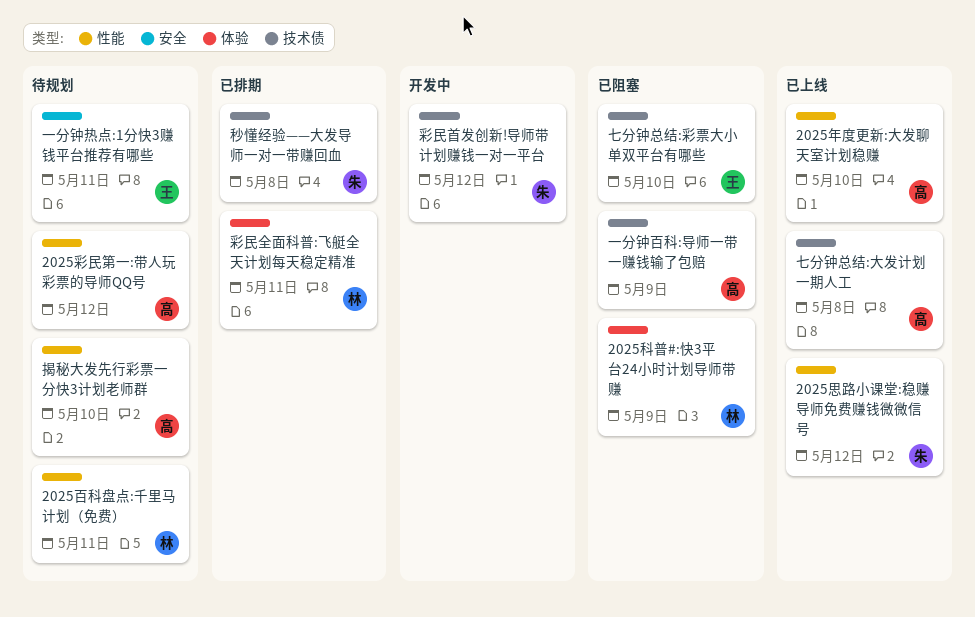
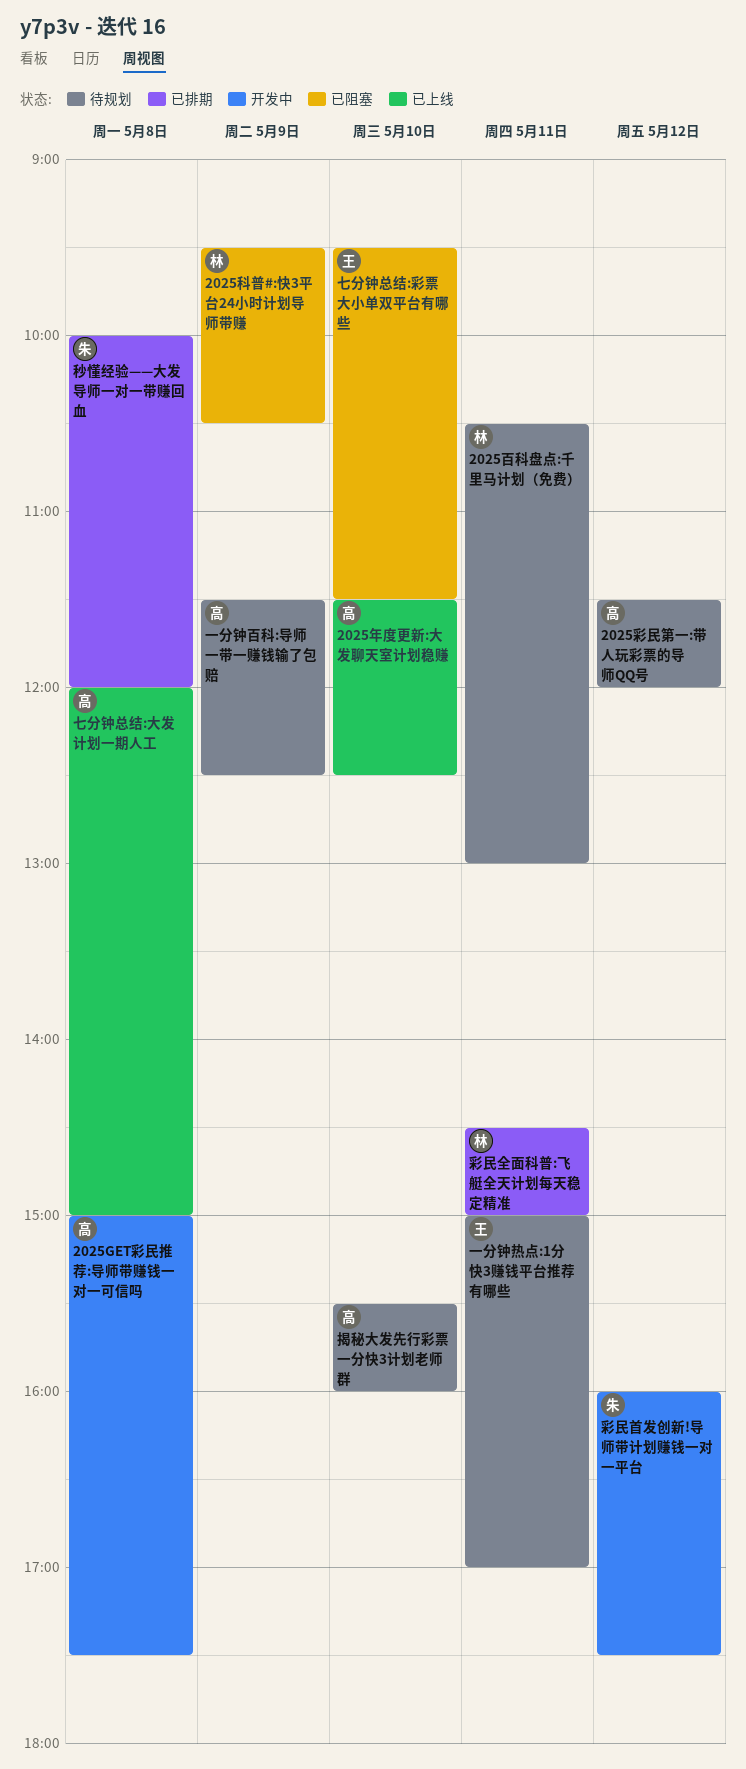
2025GET彩民推荐:导师带赚钱一对一可信吗: none -> present
2025思路小课堂:稳赚导师免费赚钱微微信号: present -> none
一分钟百科:导师一带一赚钱输了包赔, status: 已阻塞 -> 待规划

